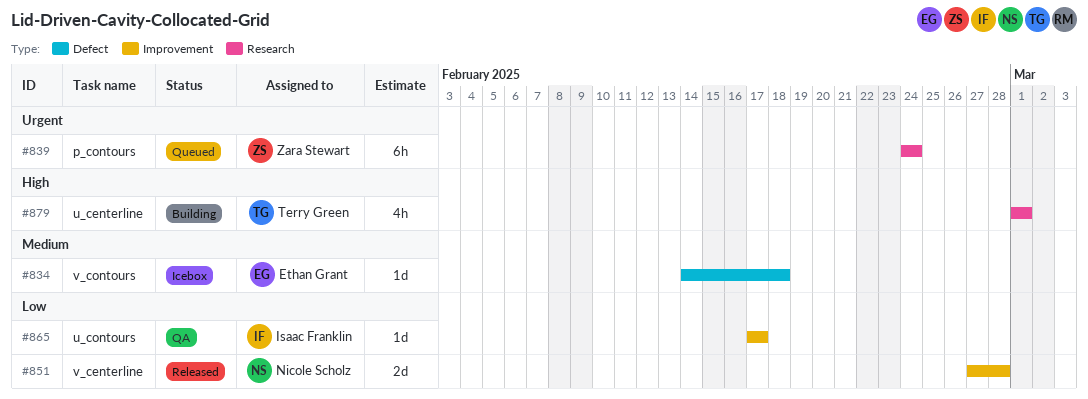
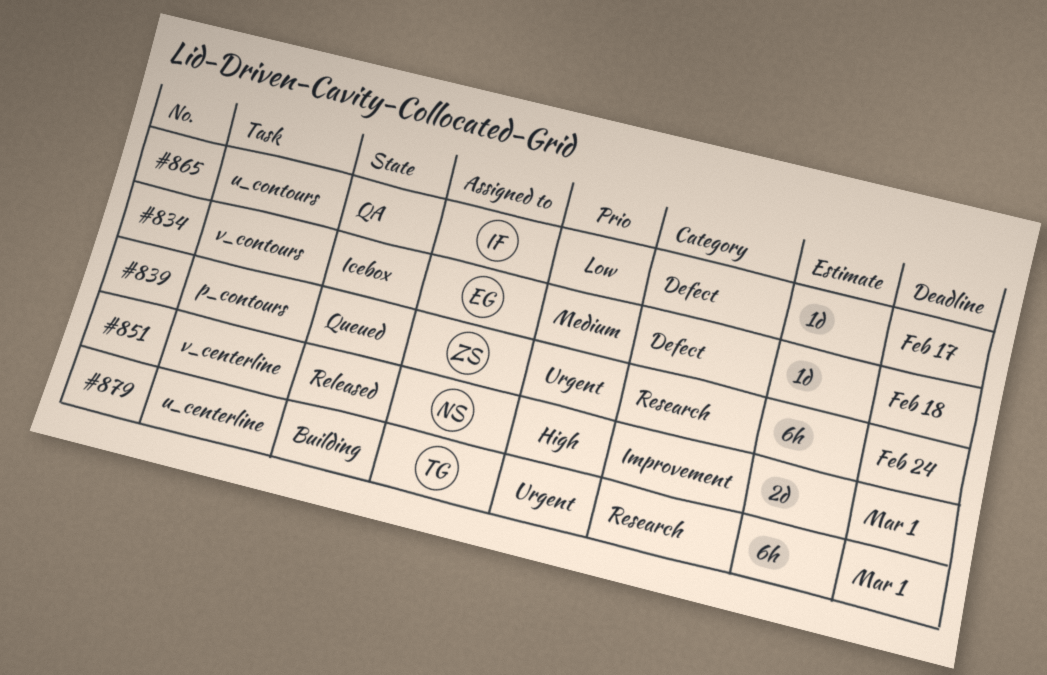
#851, priority: Low -> High
#851, due: Feb 28 -> Mar 1
#865, label: Improvement -> Defect
#879, priority: High -> Urgent
#879, estimate: 4h -> 6h

